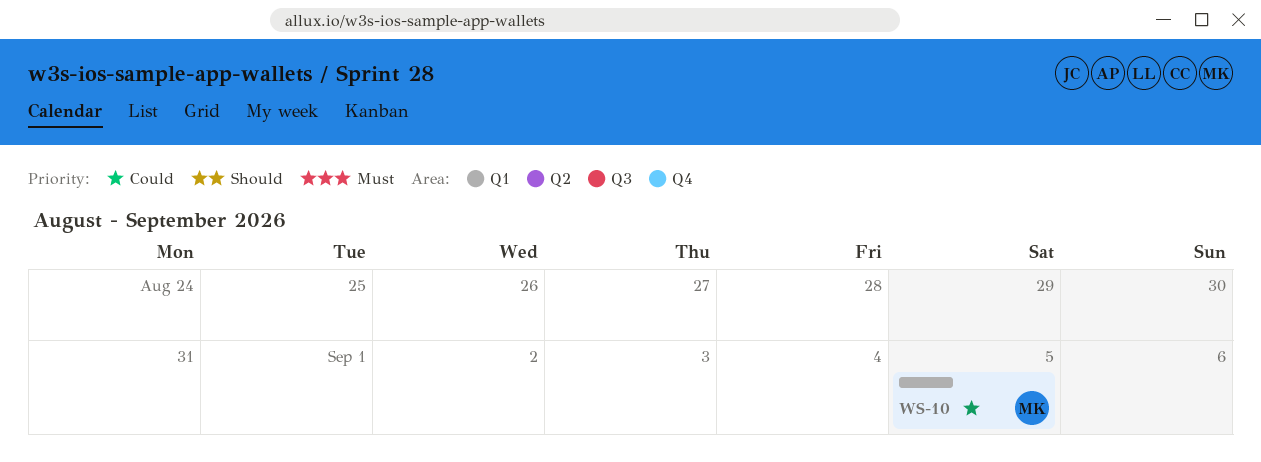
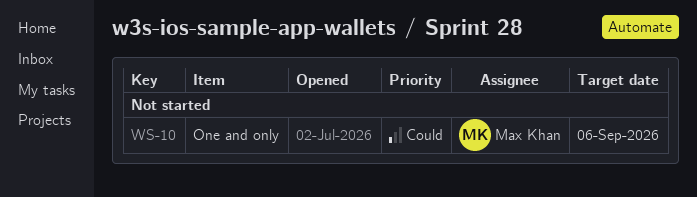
WS-10, due: Sep 5 -> Sep 6

